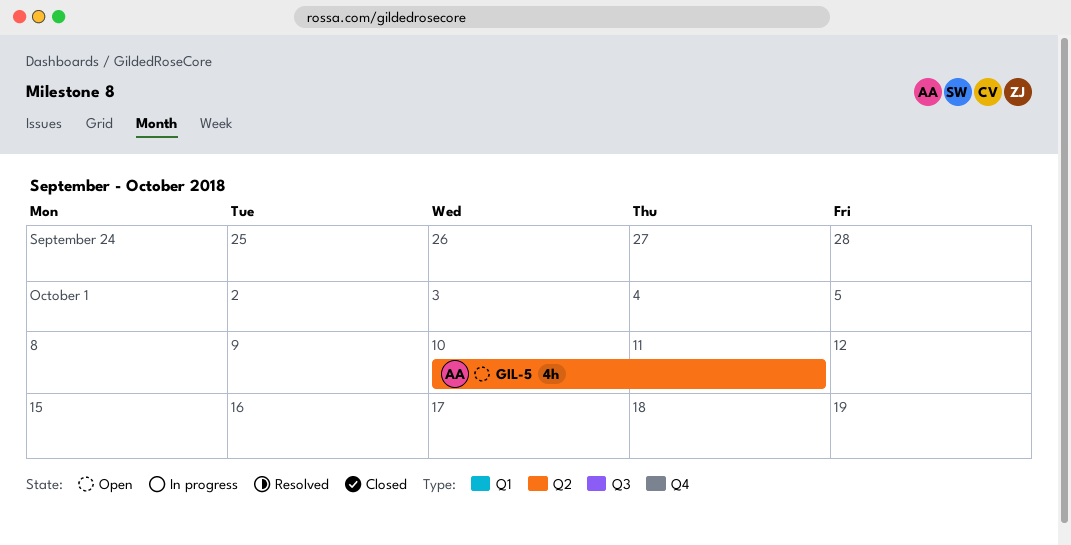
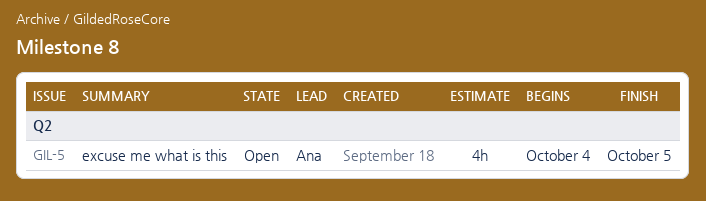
GIL-5, start: Oct 10 -> Oct 4
GIL-5, due: Oct 11 -> Oct 5

